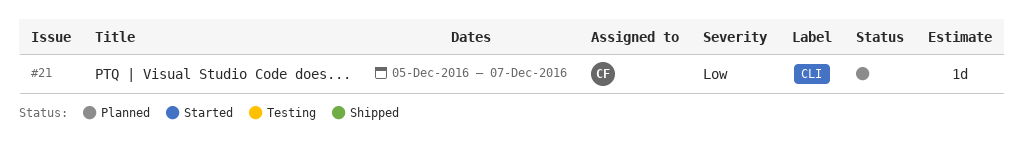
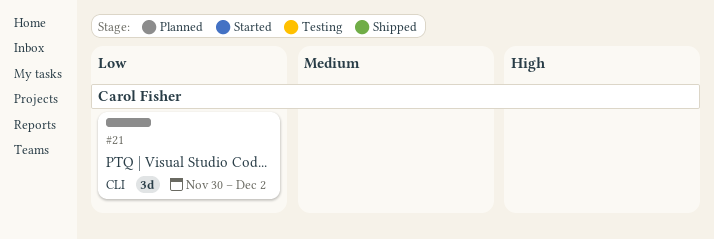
#21, estimate: 1d -> 3d
#21, start: Dec 5 -> Nov 30
#21, due: Dec 7 -> Dec 2

